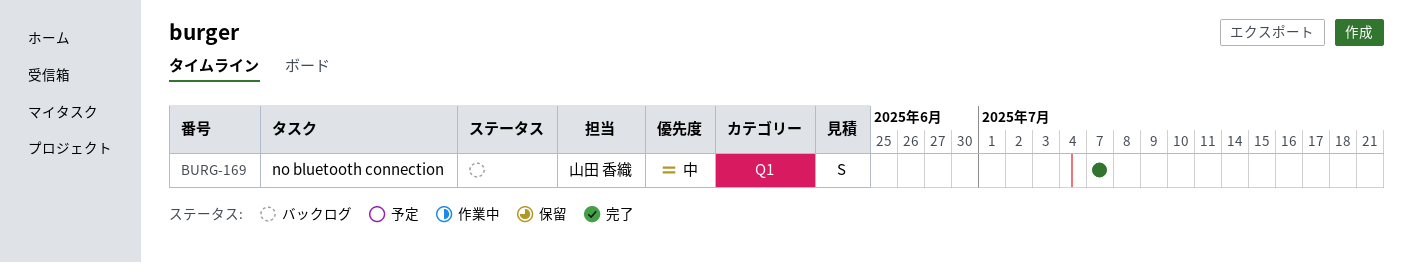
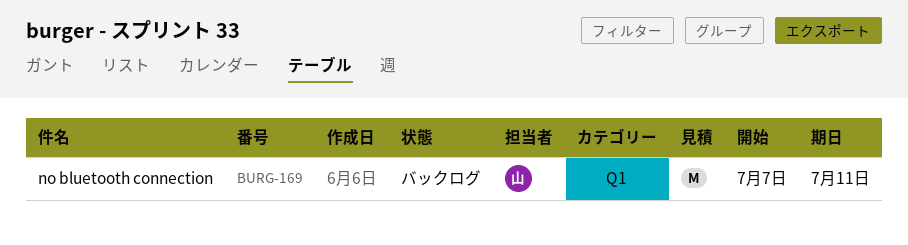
BURG-169, estimate: S -> M
BURG-169, due: Jul 7 -> Jul 11

